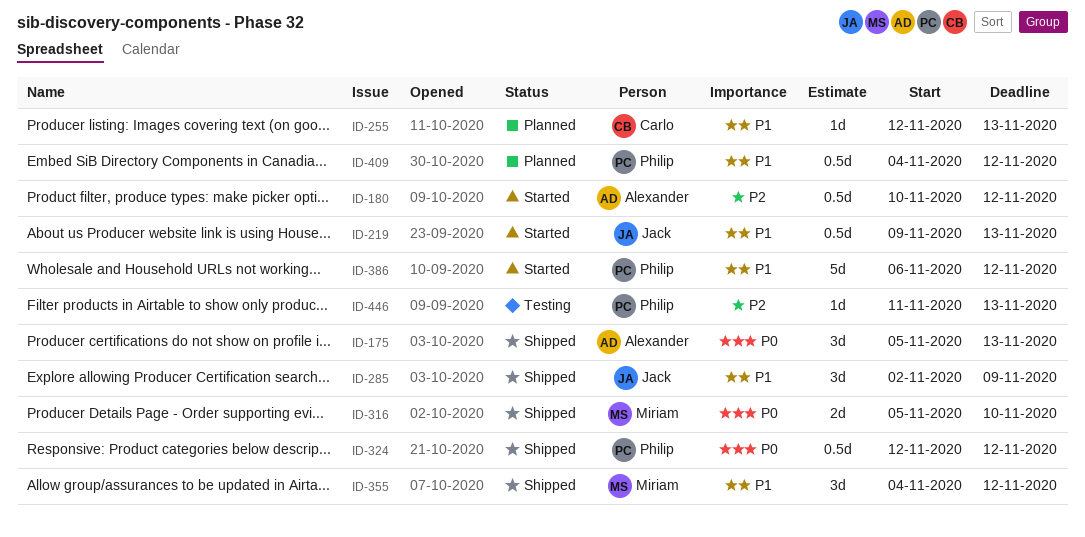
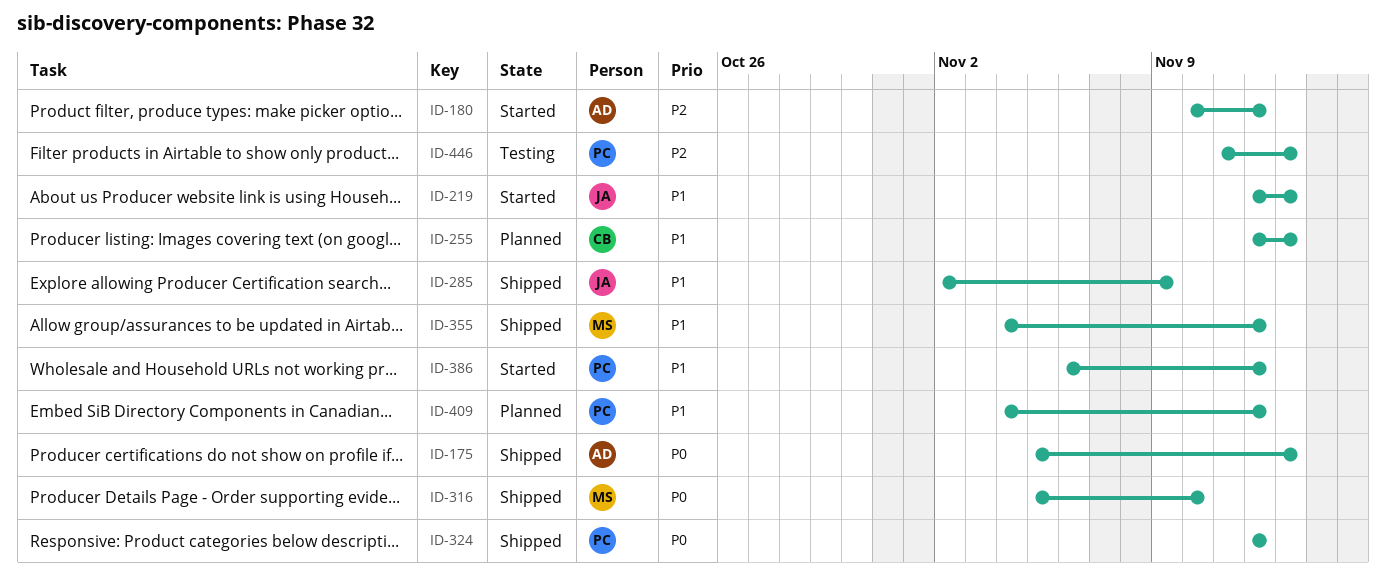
ID-219, start: Nov 9 -> Nov 12

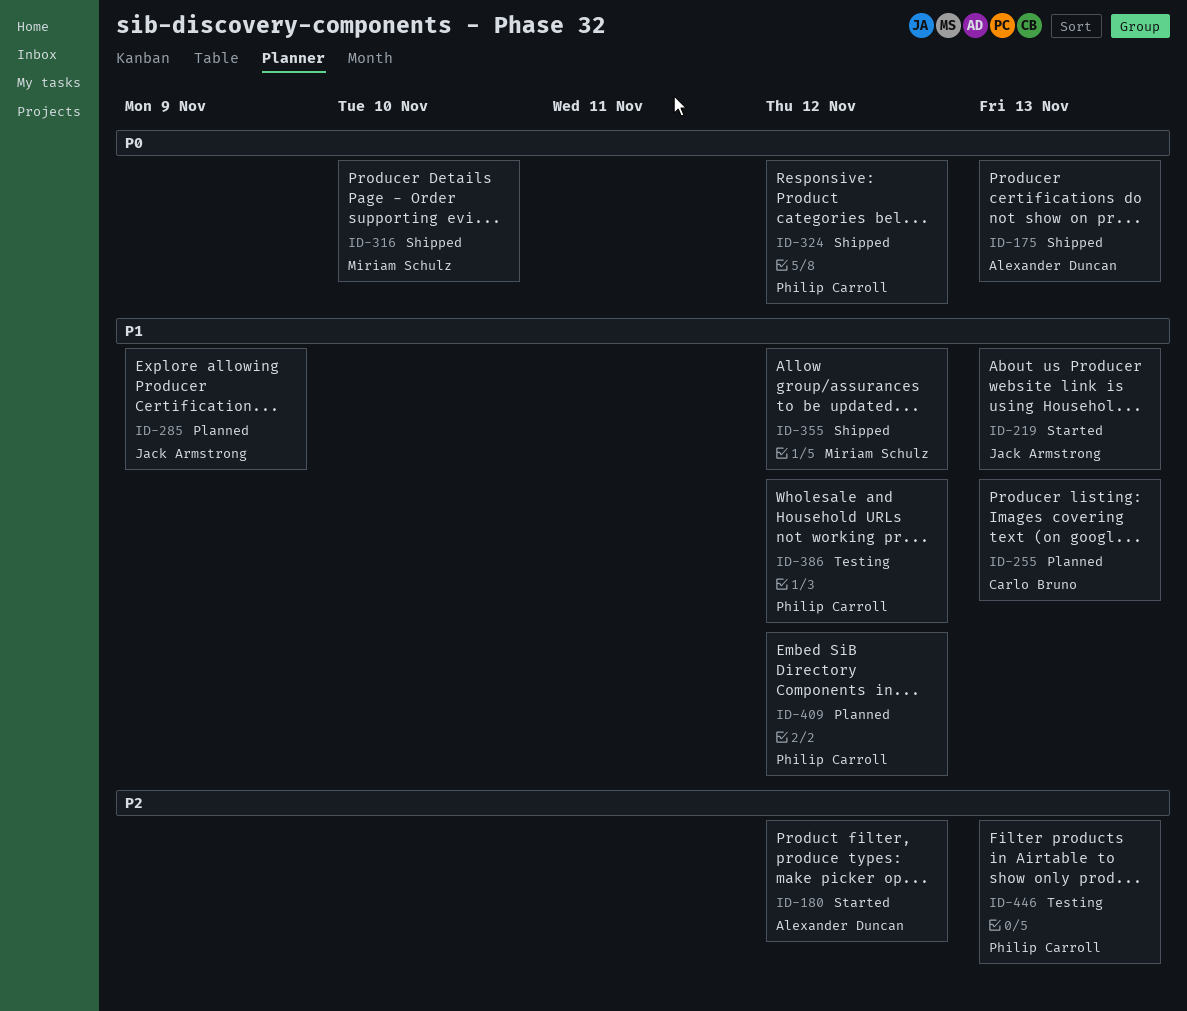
ID-285, status: Shipped -> Planned
ID-386, status: Started -> Testing

